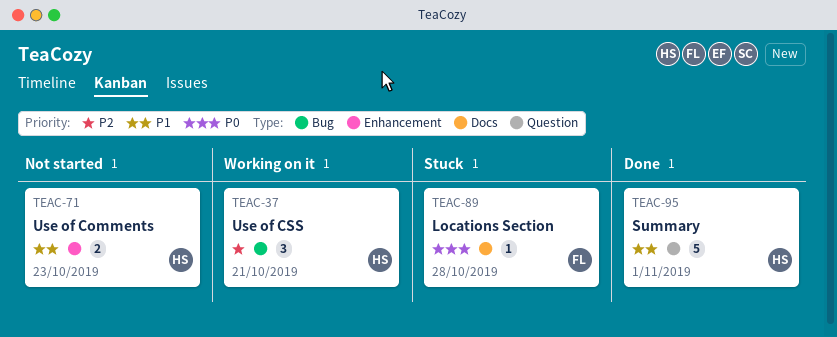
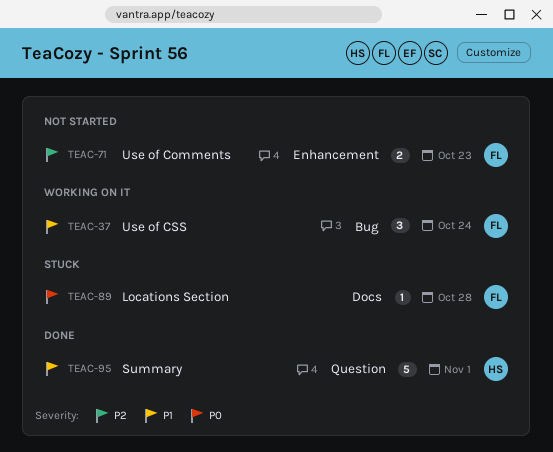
TEAC-37, owner: HS -> FL
TEAC-37, priority: P2 -> P1
TEAC-37, due: Oct 21 -> Oct 24
TEAC-71, owner: HS -> FL
TEAC-71, priority: P1 -> P2

